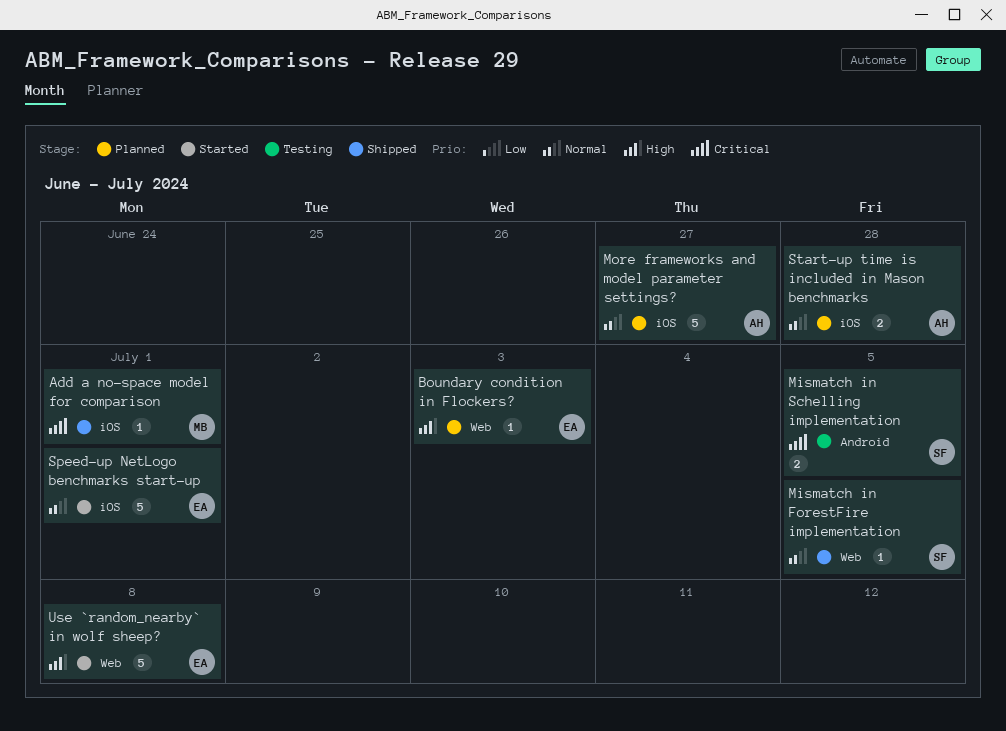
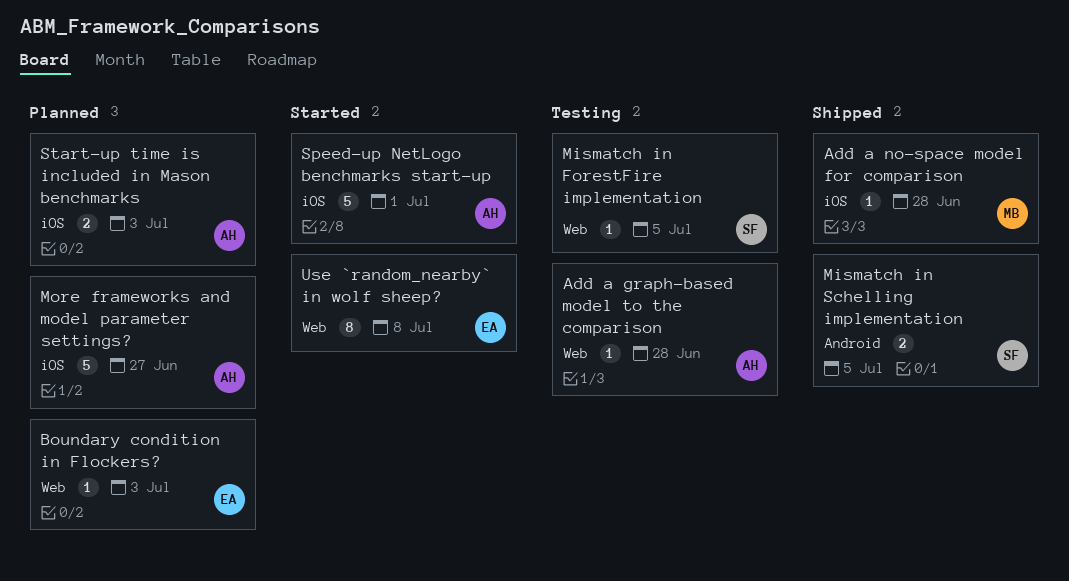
Add a graph-based model to the comparison: none -> present
Add a no-space model for comparison, due: Jul 1 -> Jun 28
Mismatch in ForestFire implementation, status: Shipped -> Testing
Mismatch in Schelling implementation, status: Testing -> Shipped
Speed-up NetLogo benchmarks start-up, owner: EA -> AH
Start-up time is included in Mason benchmarks, due: Jun 28 -> Jul 3
Use `random_nearby` in wolf sheep?, estimate: 5 -> 8

